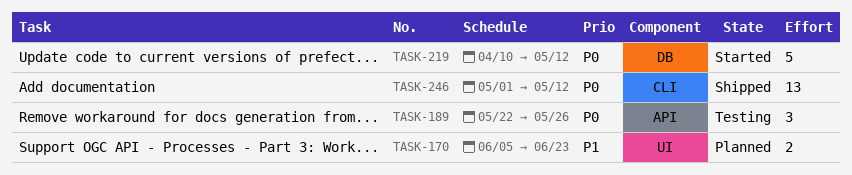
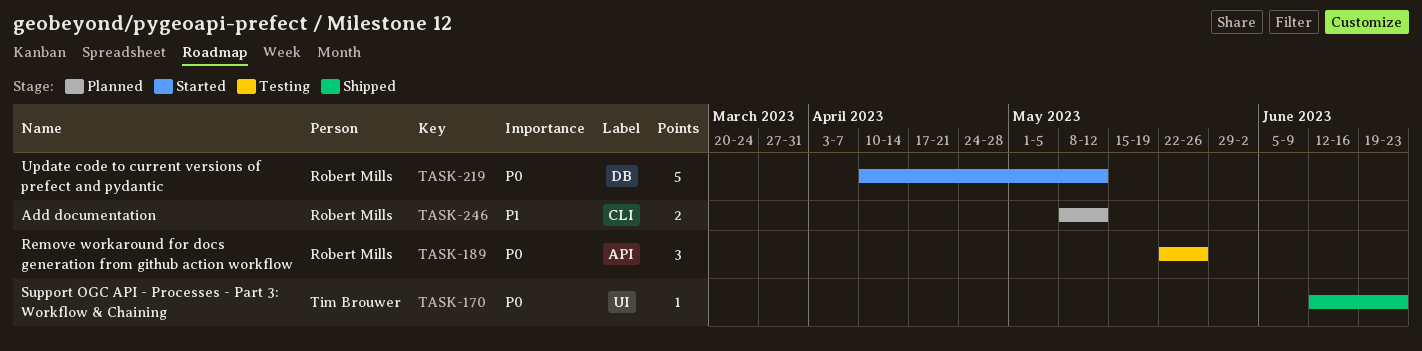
TASK-170, status: Planned -> Shipped
TASK-170, priority: P1 -> P0
TASK-170, estimate: 2 -> 1
TASK-170, start: Jun 5 -> Jun 12
TASK-246, status: Shipped -> Planned
TASK-246, priority: P0 -> P1
TASK-246, estimate: 13 -> 2
TASK-246, start: May 1 -> May 8

